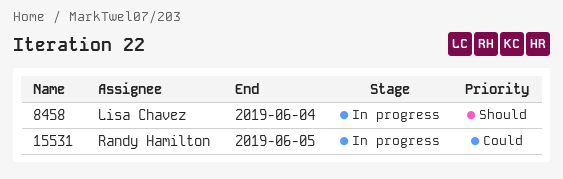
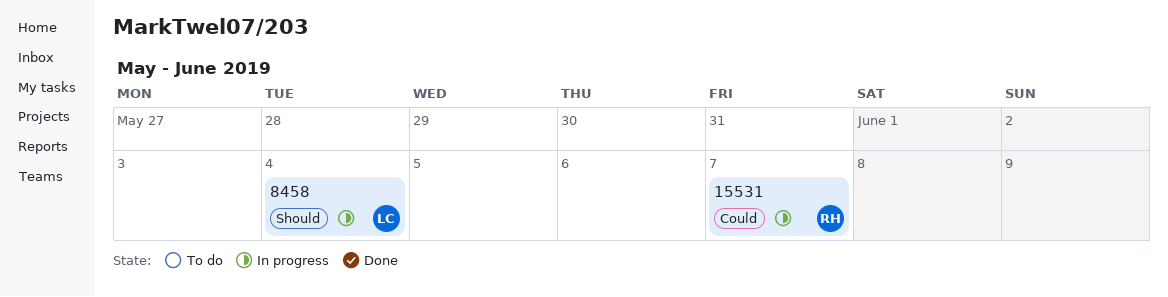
15531, due: Jun 5 -> Jun 7

